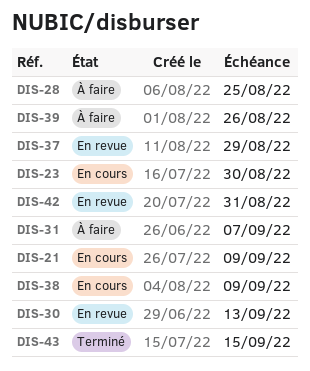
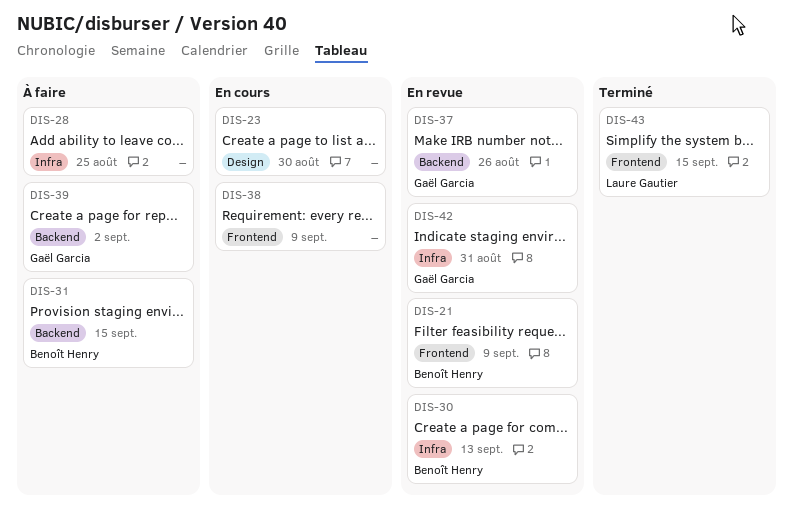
DIS-21, status: En cours -> En revue
DIS-31, due: Sep 7 -> Sep 15
DIS-37, due: Aug 29 -> Aug 26
DIS-39, due: Aug 26 -> Sep 2

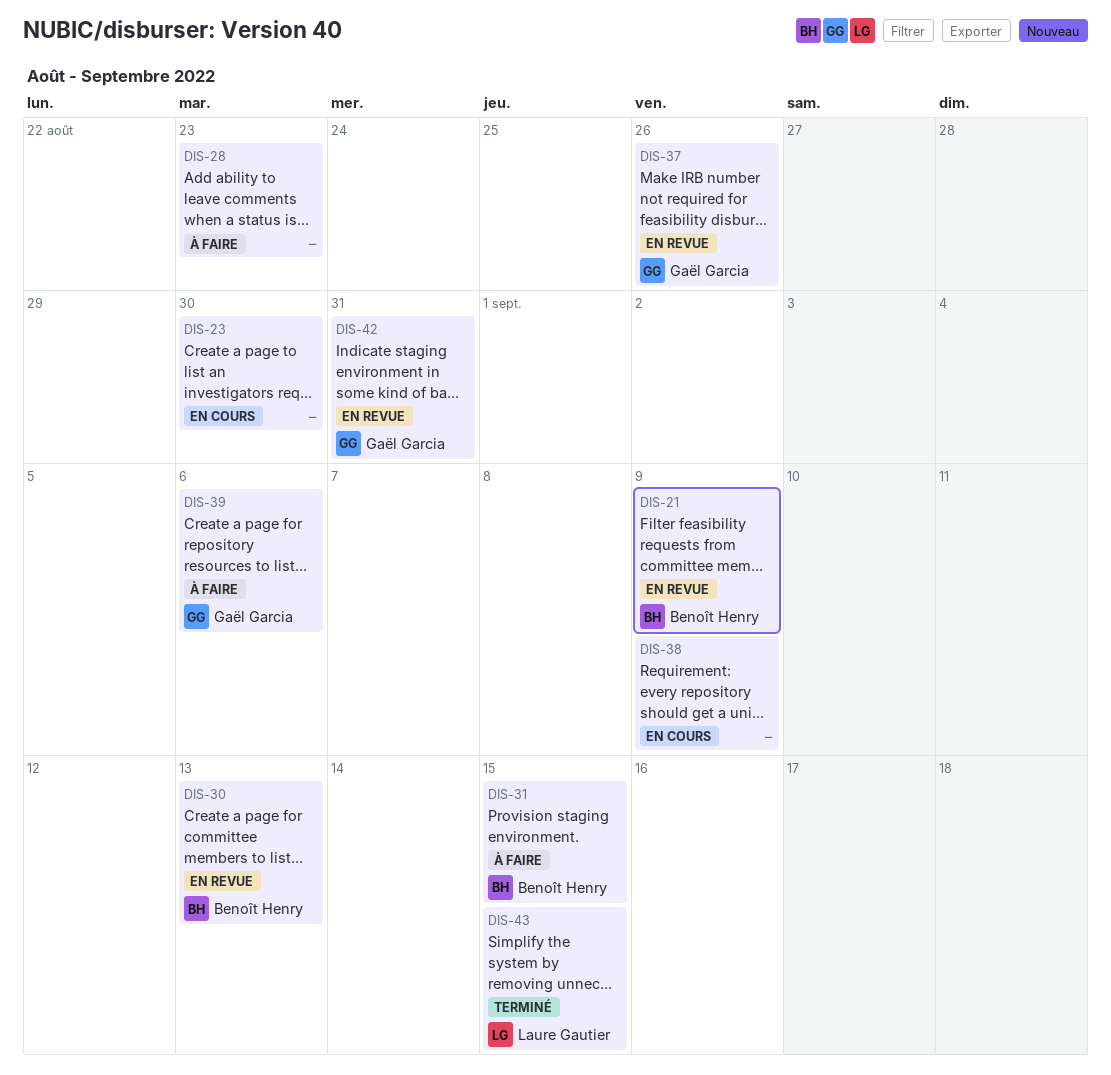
DIS-28, due: Aug 25 -> Aug 23
DIS-39, due: Sep 2 -> Sep 6

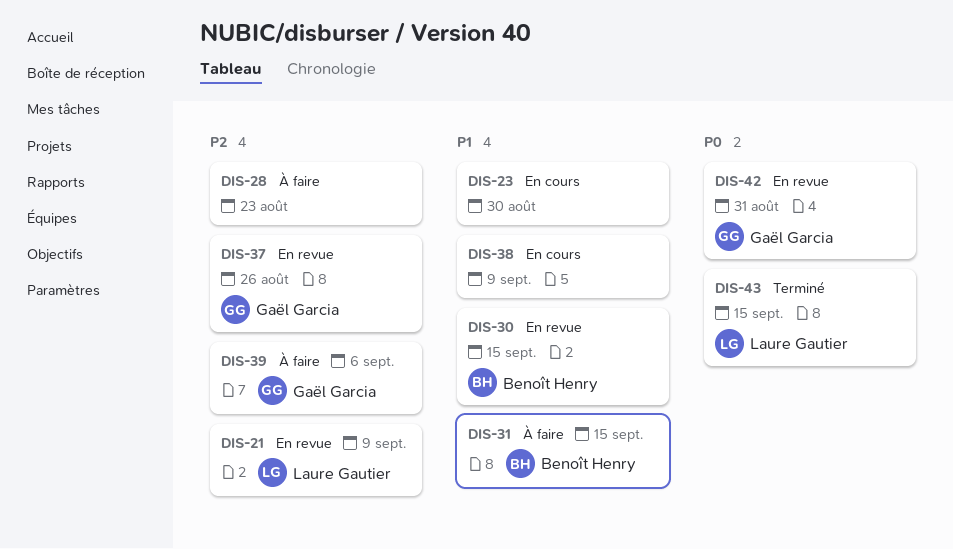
DIS-21, owner: Benoît Henry -> Laure Gautier
DIS-30, due: Sep 13 -> Sep 15

